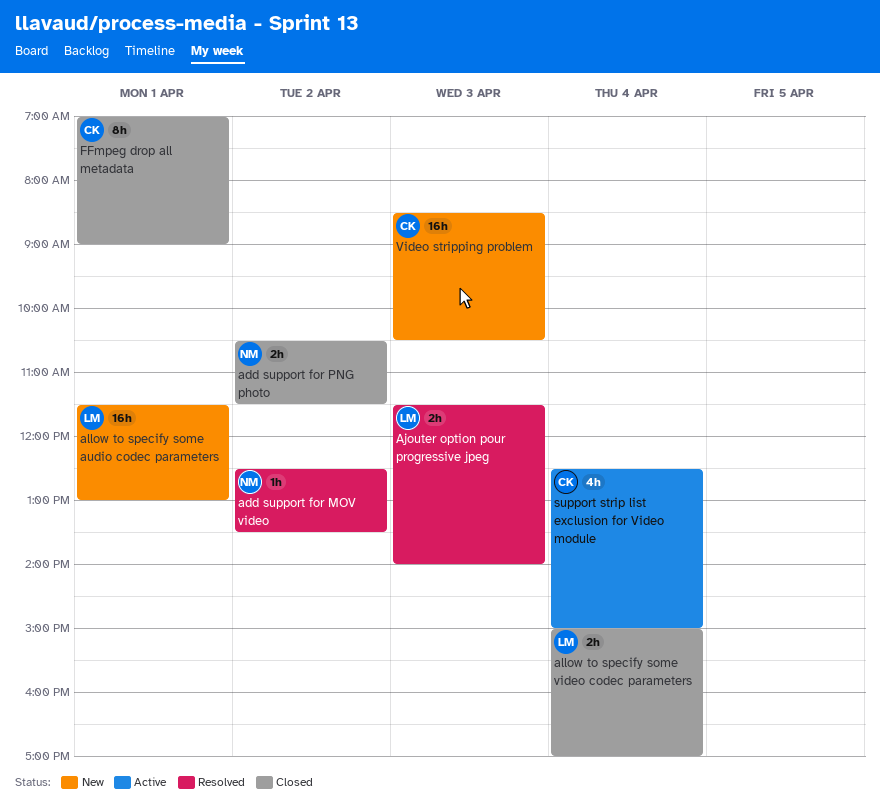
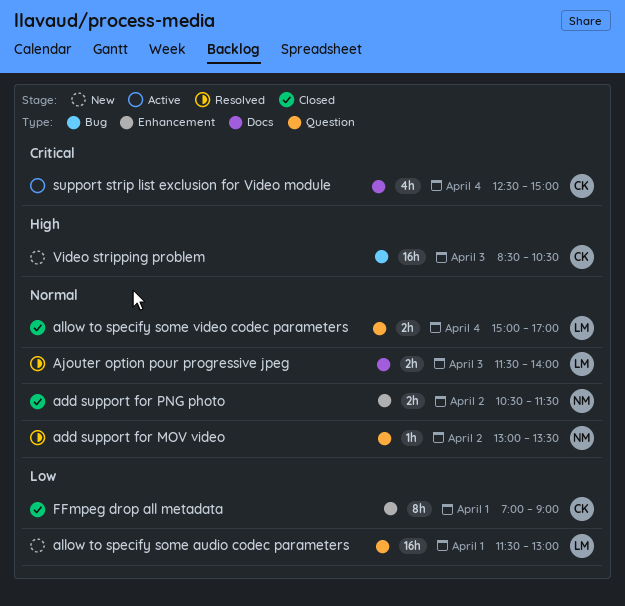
add support for MOV video, begins: 12:30 -> 13:00

